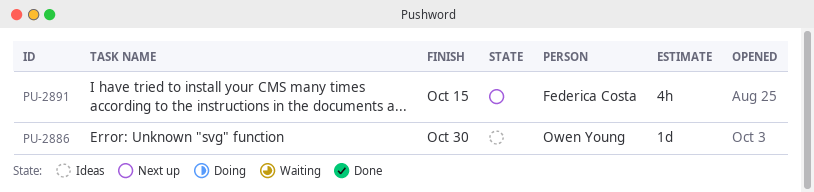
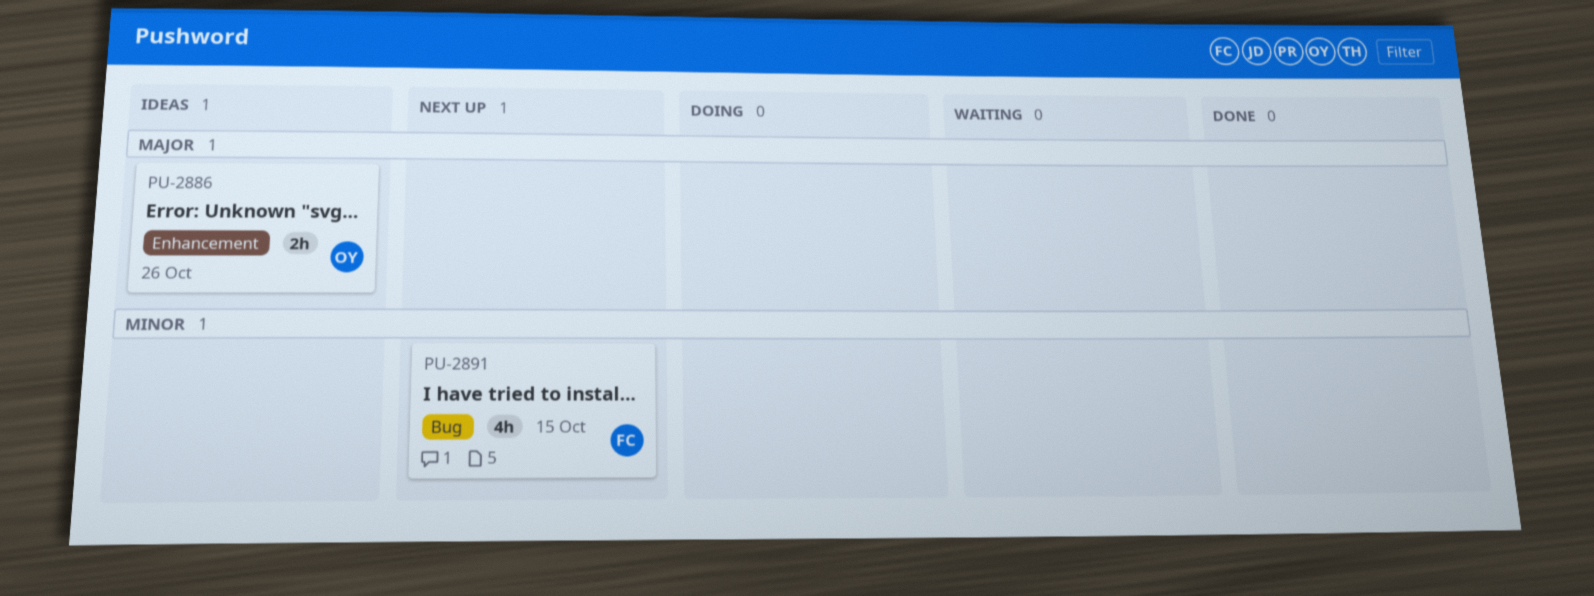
PU-2886, estimate: 1d -> 2h
PU-2886, due: Oct 30 -> Oct 26

